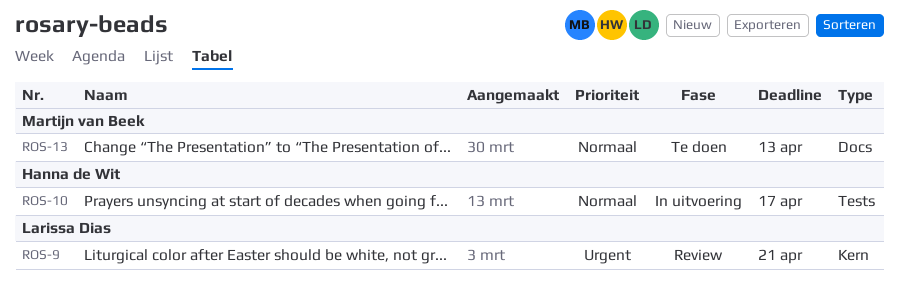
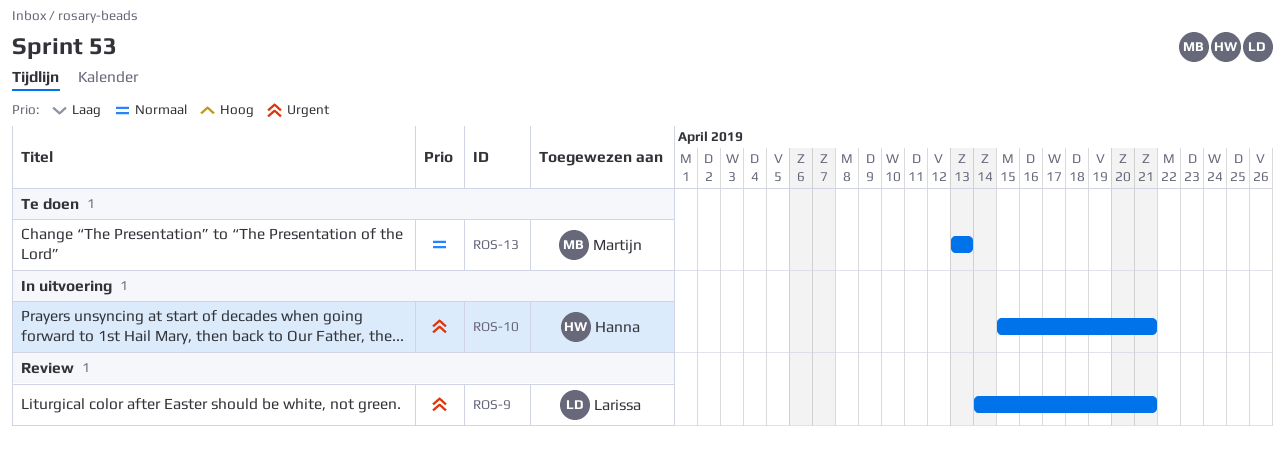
ROS-10, priority: Normaal -> Urgent
ROS-10, due: Apr 17 -> Apr 21

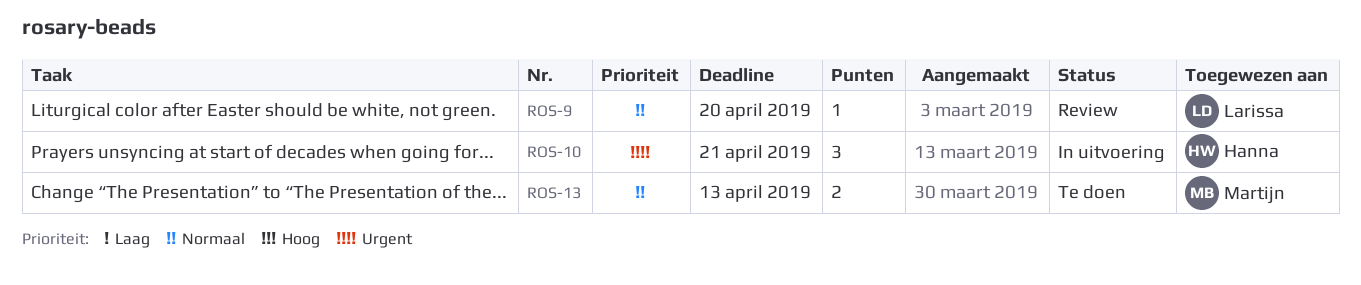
ROS-9, priority: Urgent -> Normaal
ROS-9, due: Apr 21 -> Apr 20

